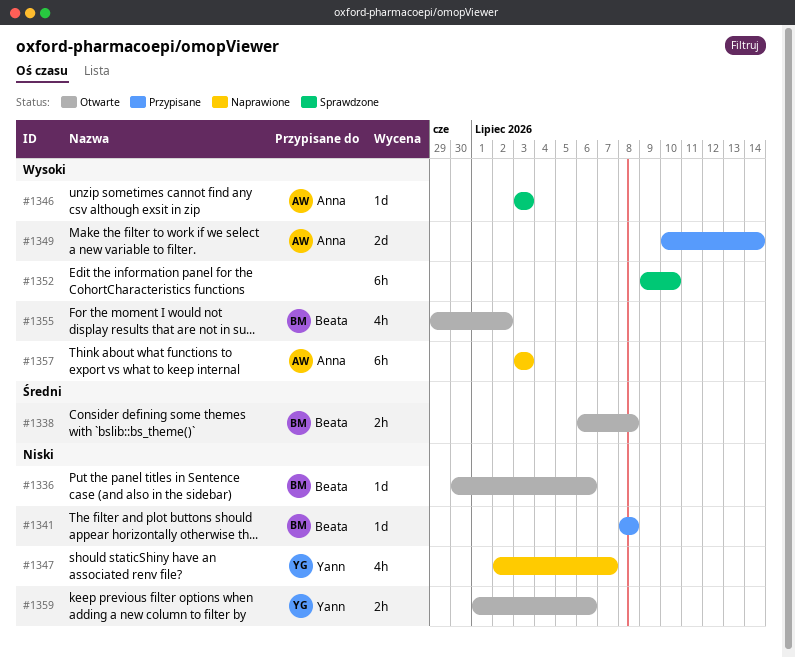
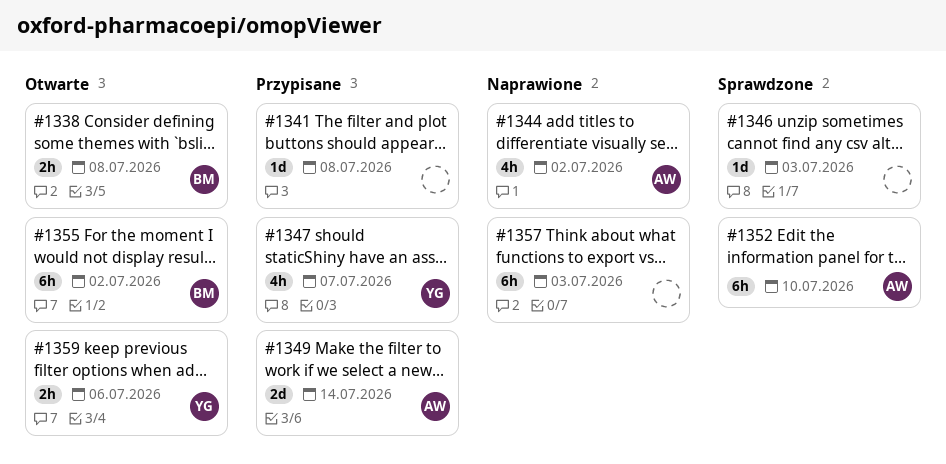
#1336: present -> none
#1341, owner: Beata -> none
#1344: none -> present
#1346, owner: Anna -> none
#1347, status: Naprawione -> Przypisane
#1352, owner: none -> Anna
#1355, estimate: 4h -> 6h
#1357, owner: Anna -> none

